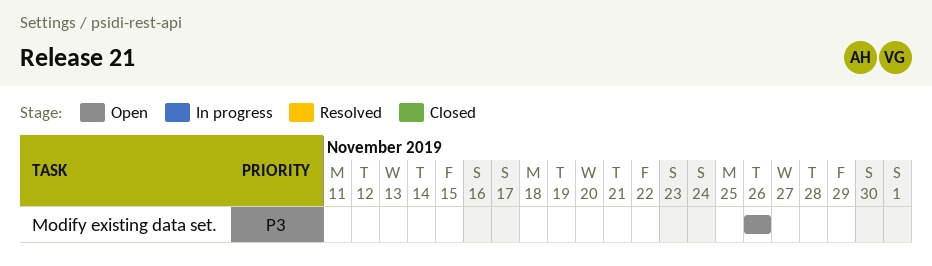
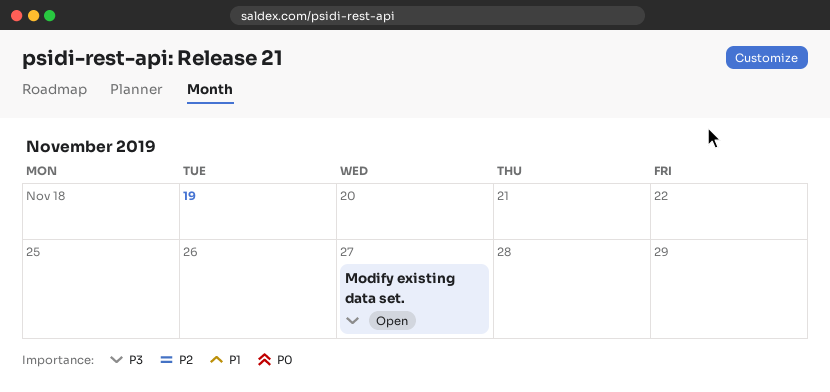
Modify existing data set., due: Nov 26 -> Nov 27

